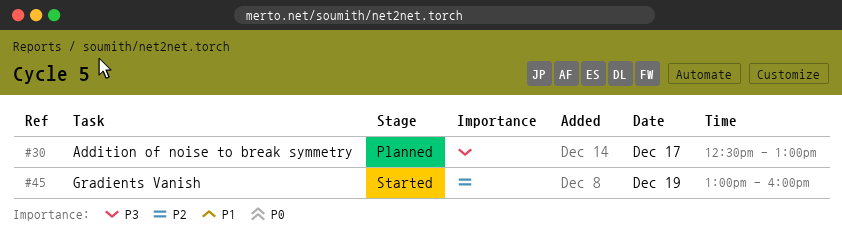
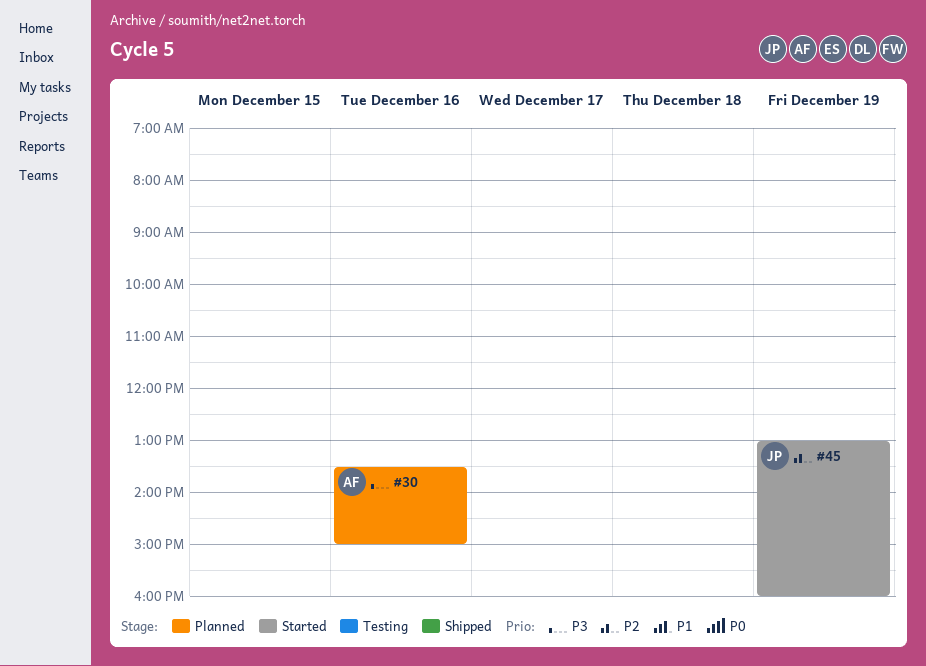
#30, day: Dec 17 -> Dec 16
#30, begins: 12:30 -> 13:30
#30, ends: 13:00 -> 15:00

